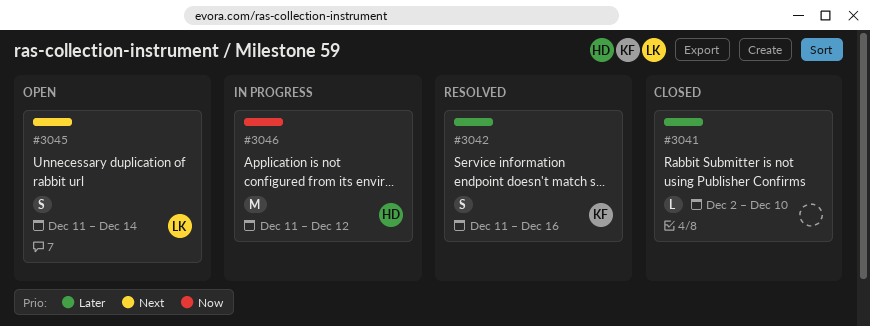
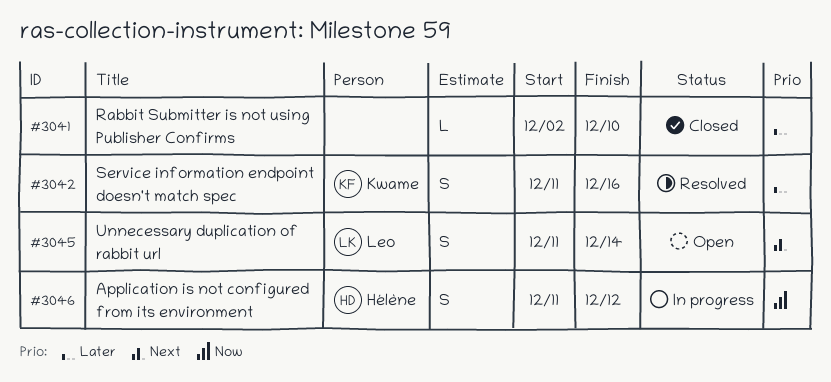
#3046, estimate: M -> S

